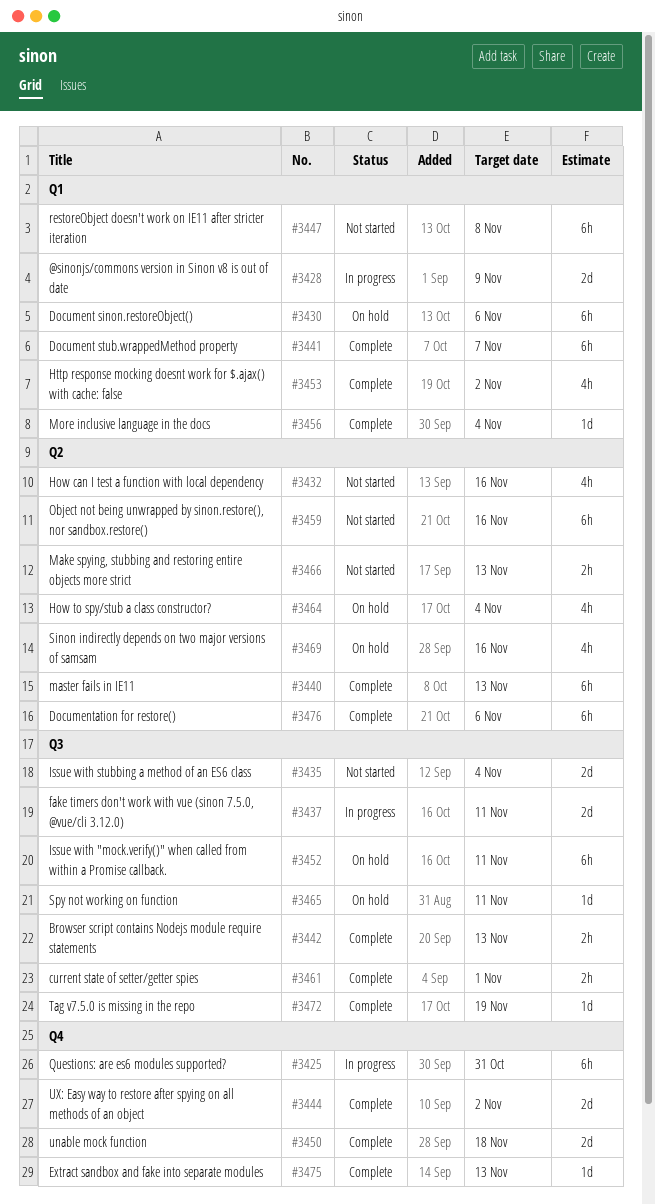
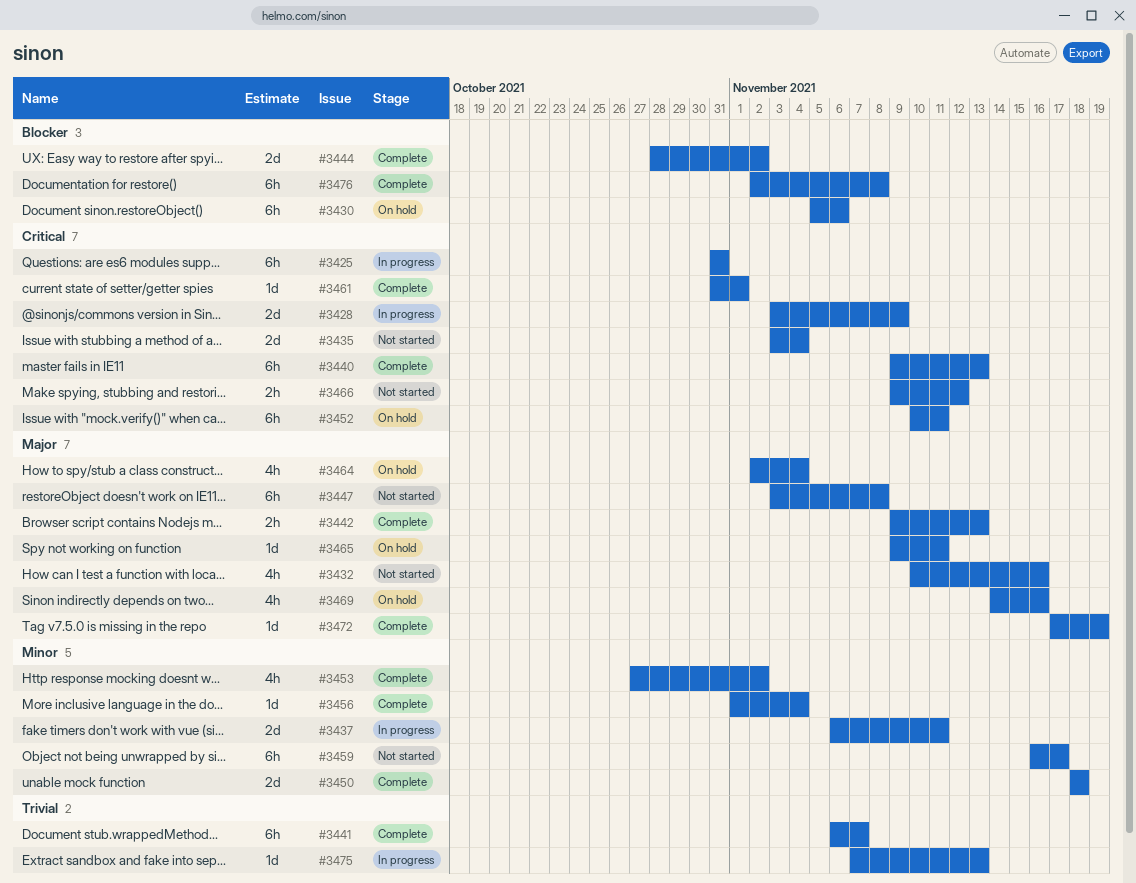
#3459, due: Nov 16 -> Nov 17
#3461, estimate: 2h -> 1d
#3466, due: Nov 13 -> Nov 12
#3475, status: Complete -> In progress
#3476, due: Nov 6 -> Nov 8

